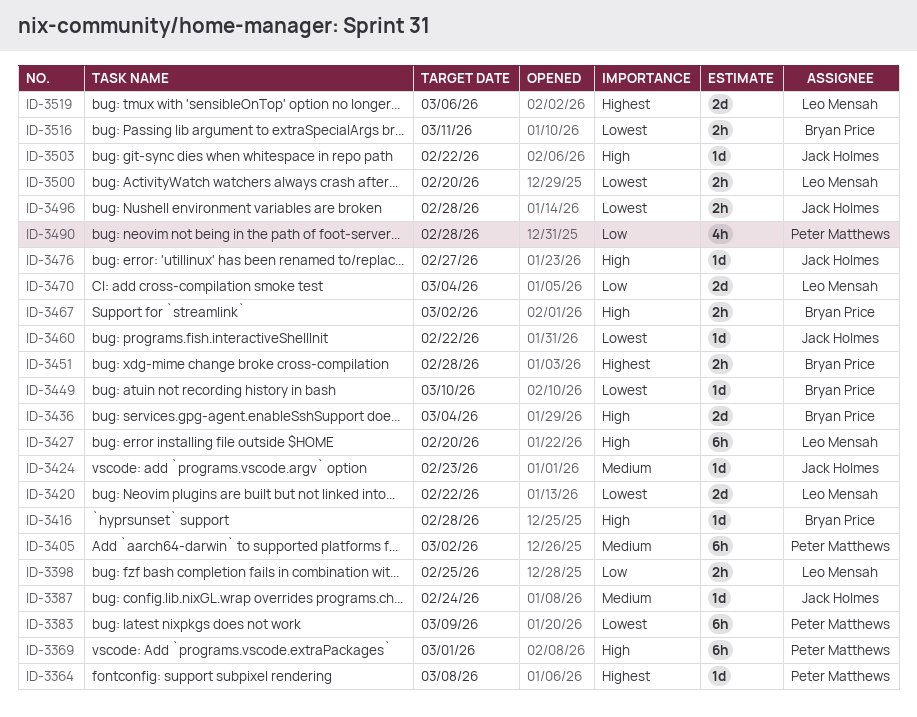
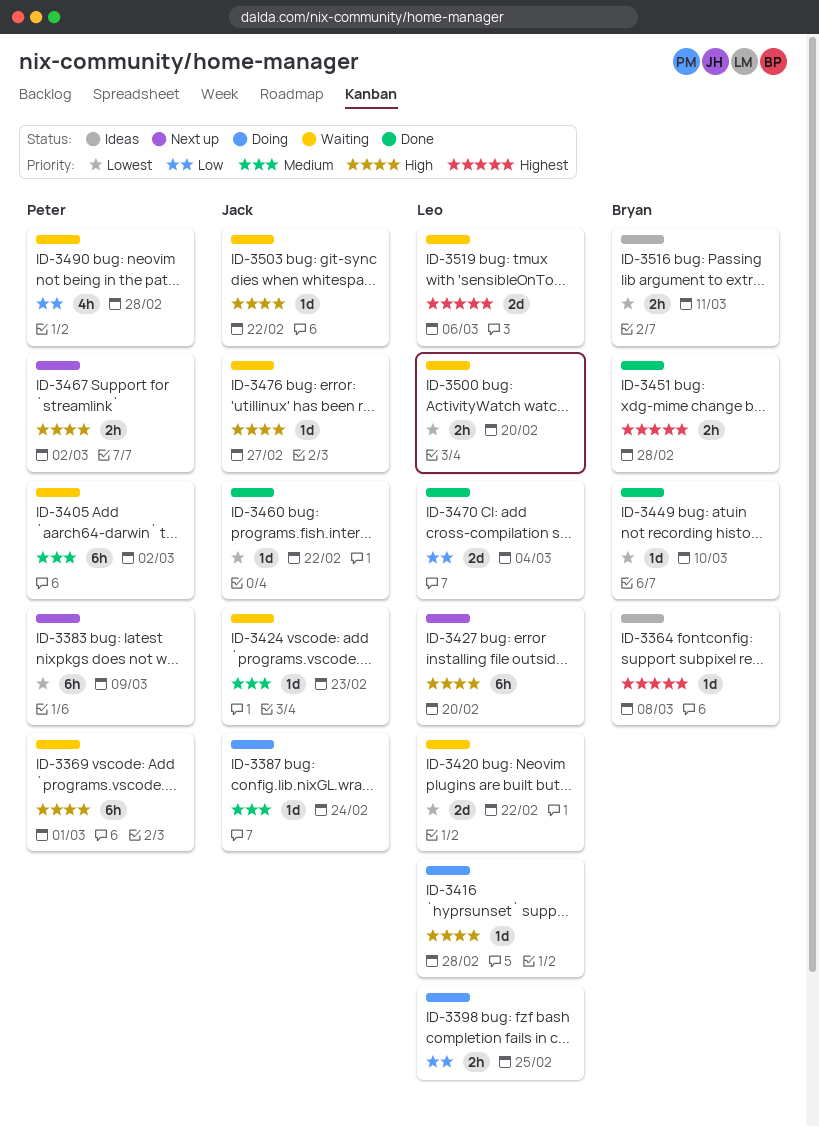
ID-3364, owner: Peter Matthews -> Bryan Price
ID-3416, owner: Bryan Price -> Leo Mensah
ID-3436: present -> none
ID-3467, owner: Bryan Price -> Peter Matthews
ID-3496: present -> none

